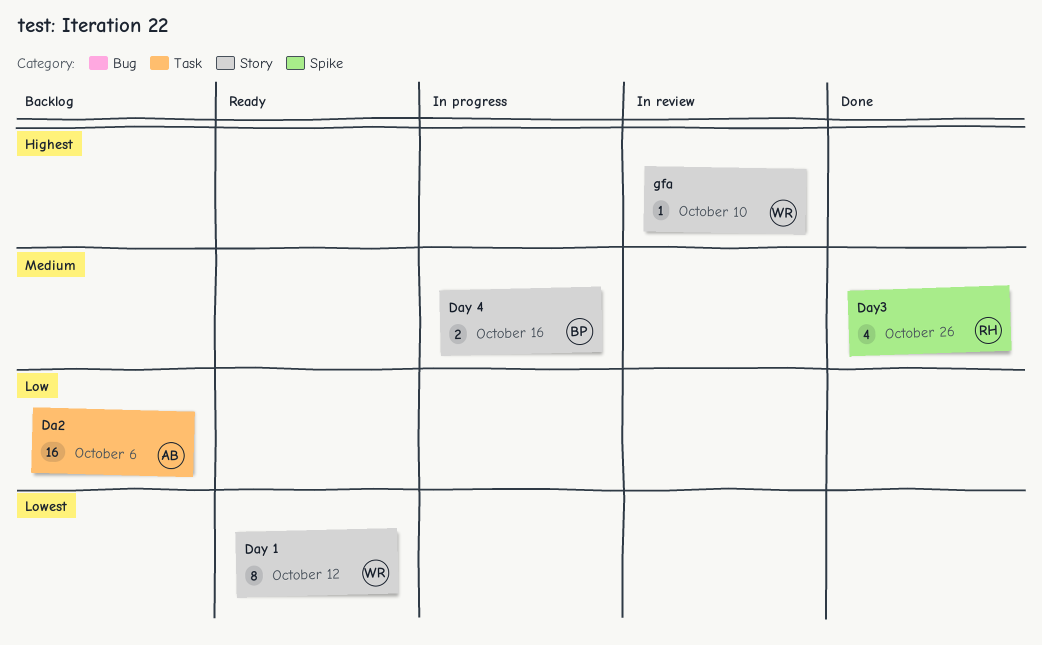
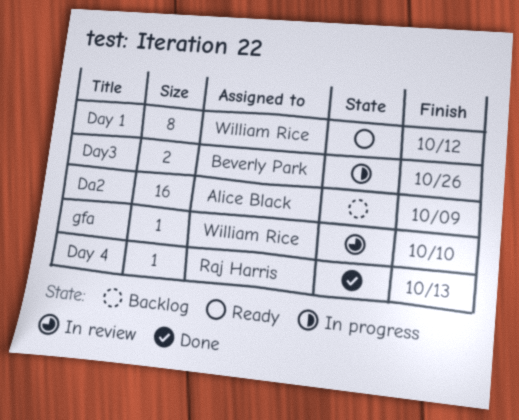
Da2, due: Oct 6 -> Oct 9
Day 4, status: In progress -> Done
Day 4, owner: Beverly Park -> Raj Harris
Day 4, estimate: 2 -> 1
Day 4, due: Oct 16 -> Oct 13
Day3, status: Done -> In progress
Day3, owner: Raj Harris -> Beverly Park
Day3, estimate: 4 -> 2

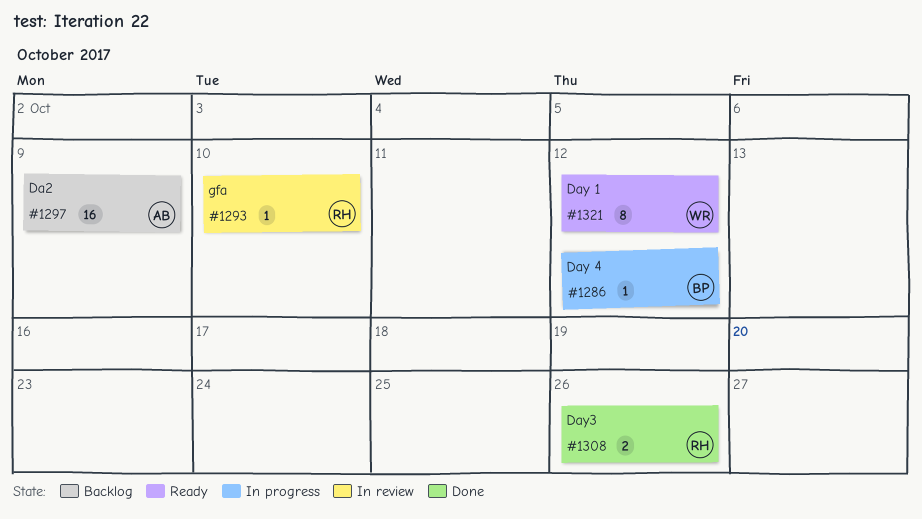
Day 4, status: Done -> In progress
Day 4, owner: Raj Harris -> Beverly Park
Day 4, due: Oct 13 -> Oct 12
Day3, status: In progress -> Done
Day3, owner: Beverly Park -> Raj Harris
gfa, owner: William Rice -> Raj Harris

